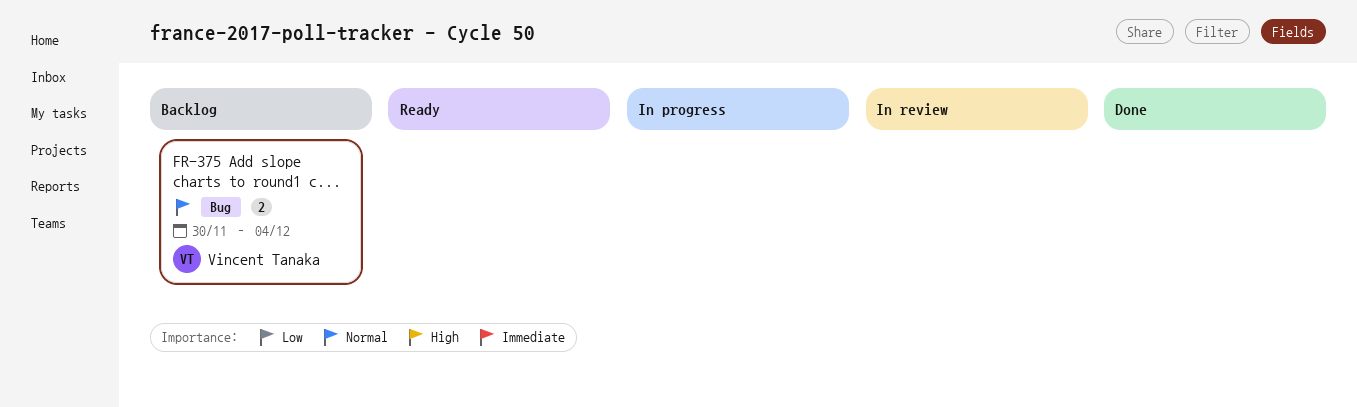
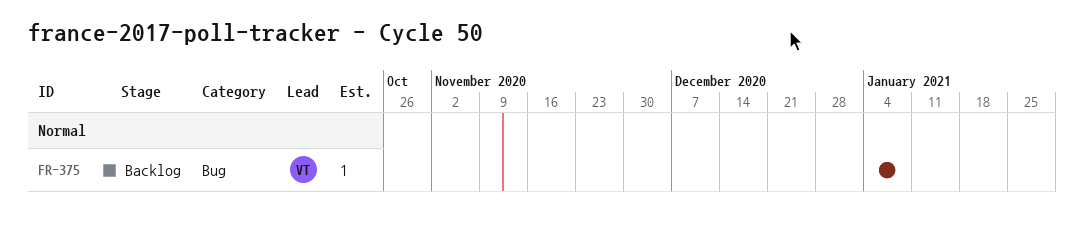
FR-375, estimate: 2 -> 1
FR-375, start: Nov 30 -> Jan 4
FR-375, due: Dec 4 -> Jan 8

